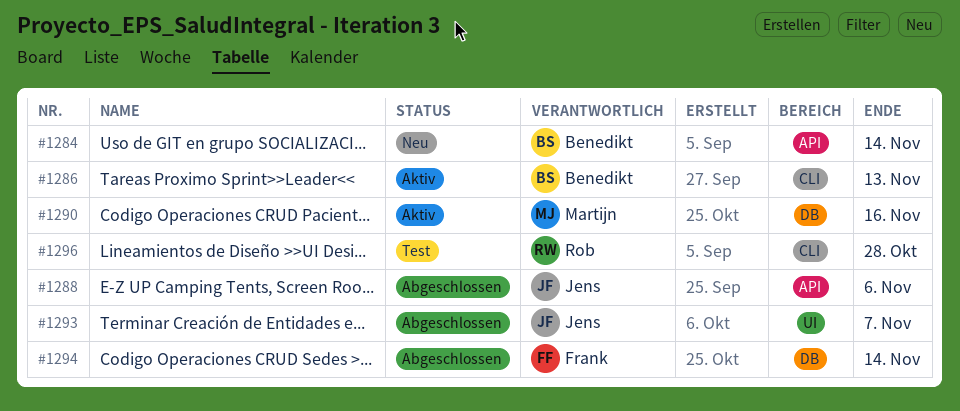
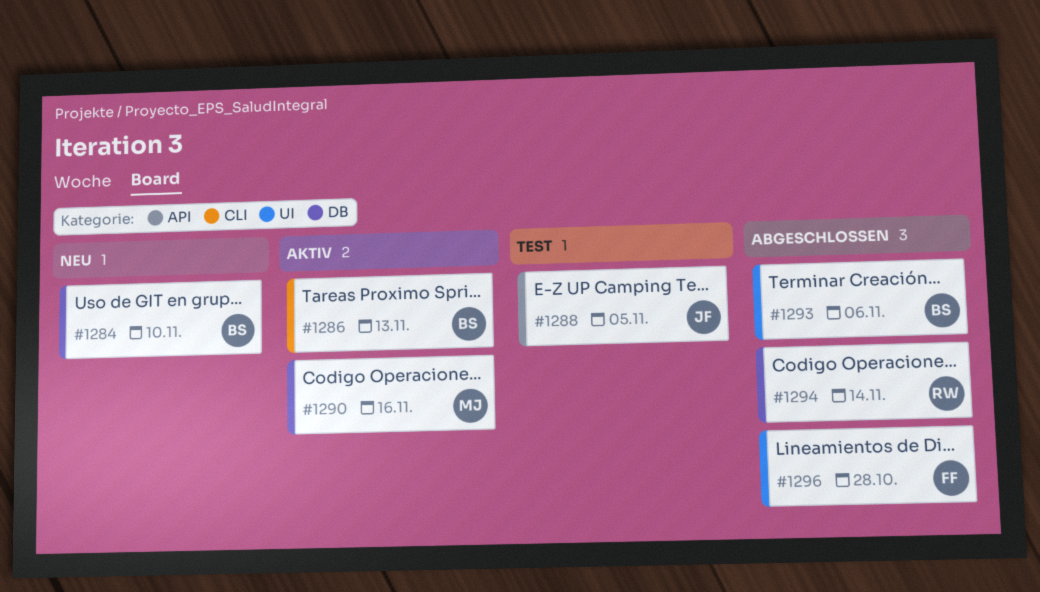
#1284, label: API -> DB
#1284, due: Nov 14 -> Nov 10
#1288, status: Abgeschlossen -> Test
#1288, due: Nov 6 -> Nov 5
#1293, owner: Jens -> Benedikt
#1293, due: Nov 7 -> Nov 6
#1294, owner: Frank -> Rob
#1296, status: Test -> Abgeschlossen
#1296, owner: Rob -> Frank
#1296, label: CLI -> UI

